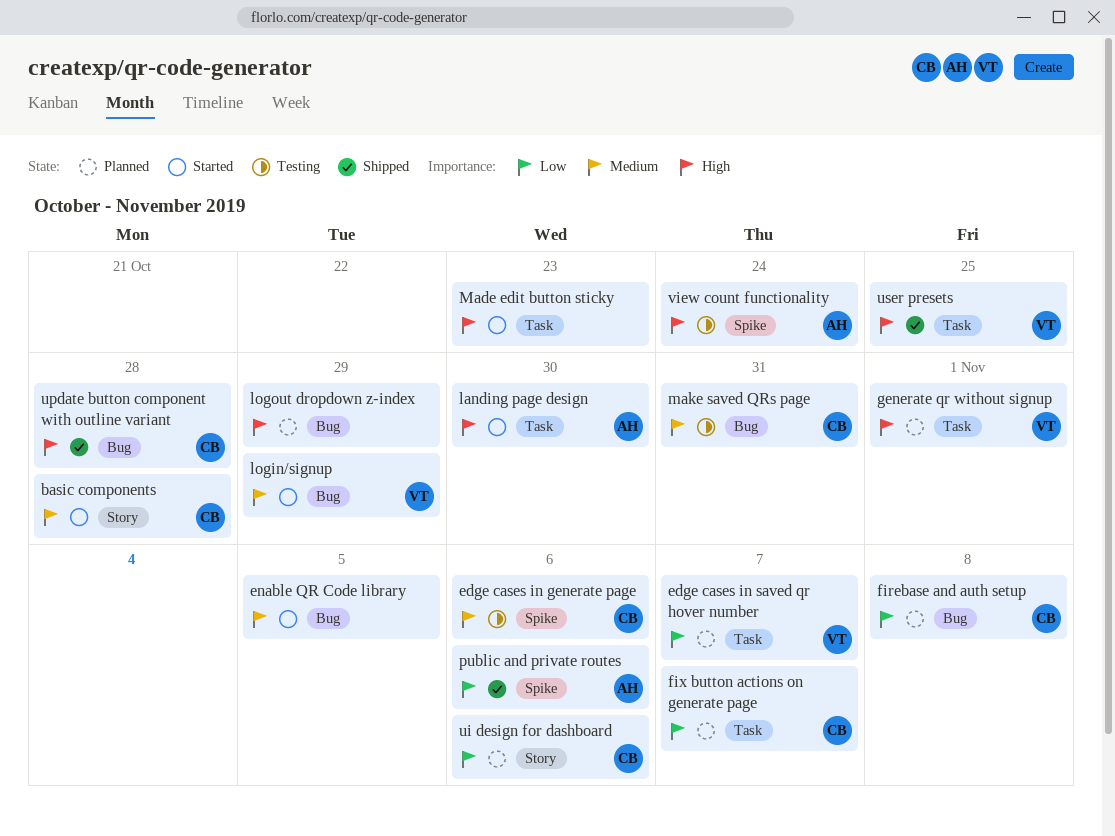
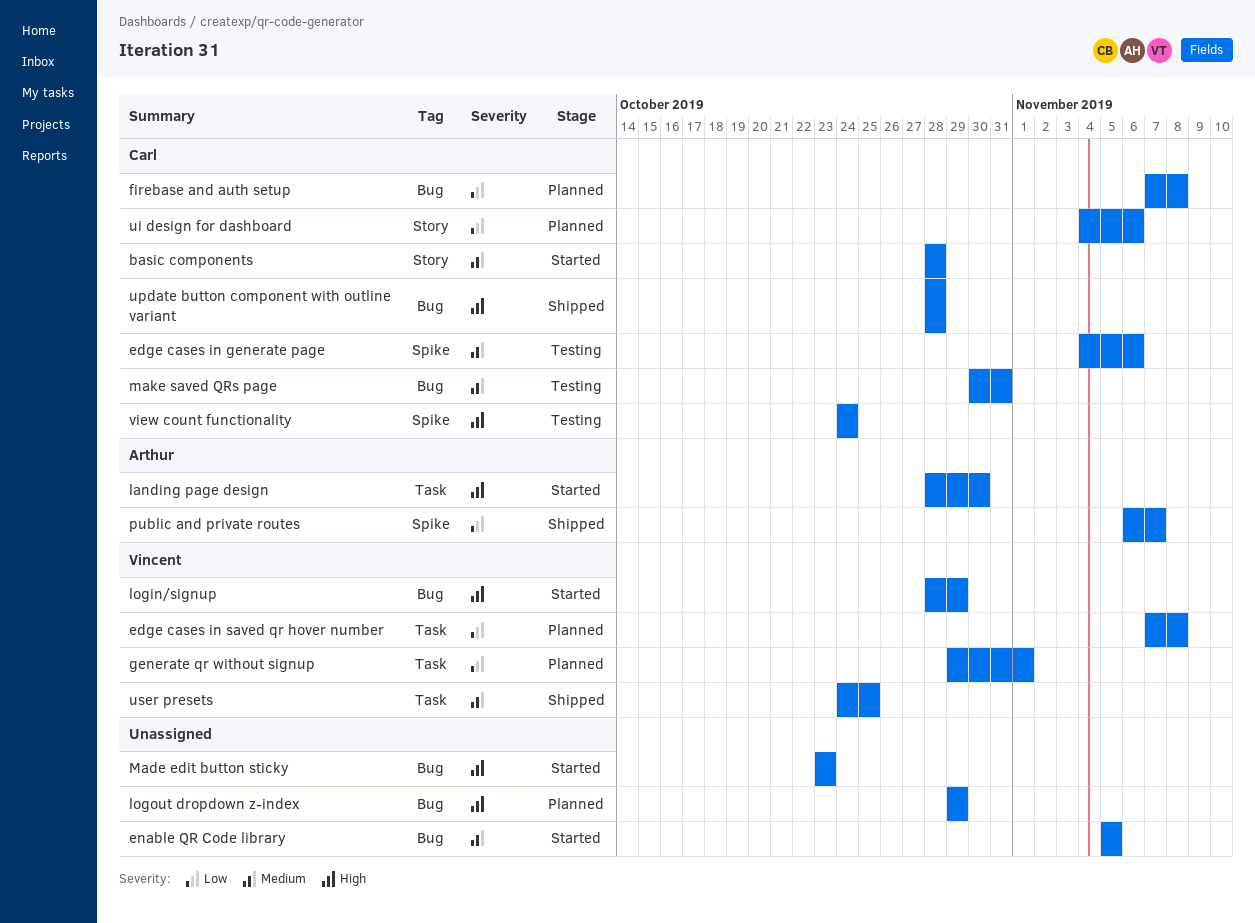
edge cases in saved qr hover number, due: Nov 7 -> Nov 8
fix button actions on generate page: present -> none
generate qr without signup, priority: High -> Low
login/signup, priority: Medium -> High
Made edit button sticky, label: Task -> Bug
public and private routes, due: Nov 6 -> Nov 7
user presets, priority: High -> Medium
view count functionality, owner: Arthur -> Carl

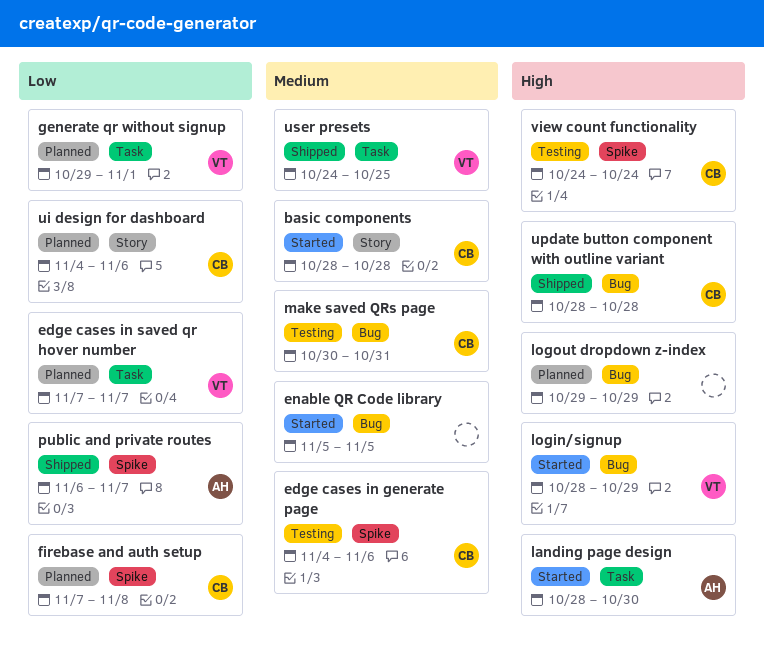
edge cases in saved qr hover number, due: Nov 8 -> Nov 7
firebase and auth setup, label: Bug -> Spike
Made edit button sticky: present -> none

